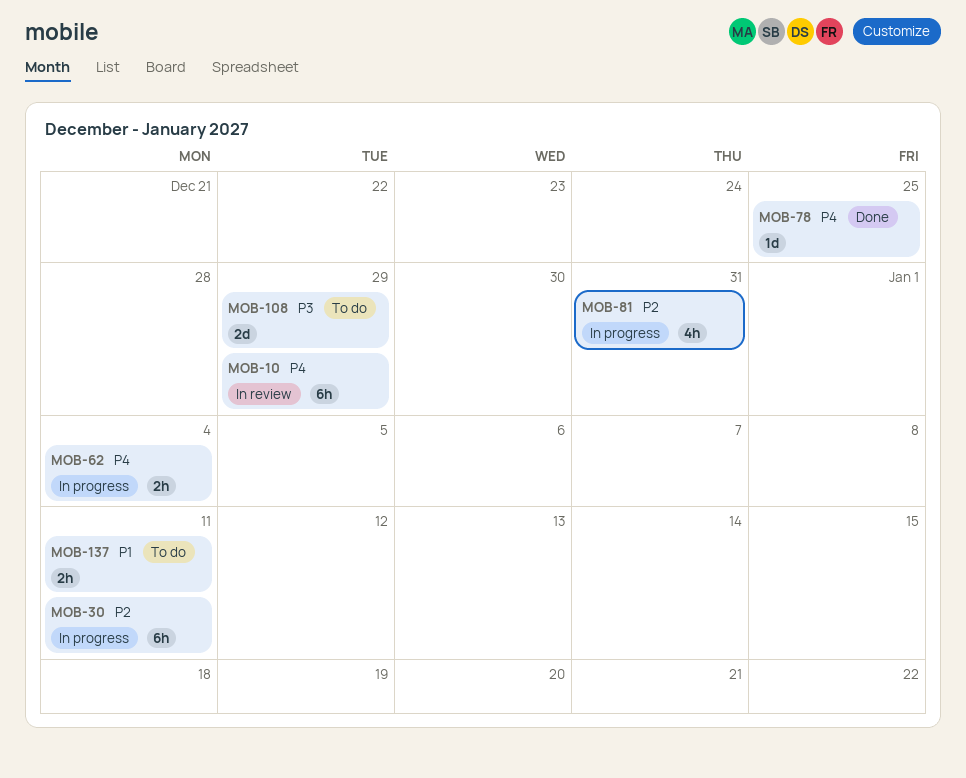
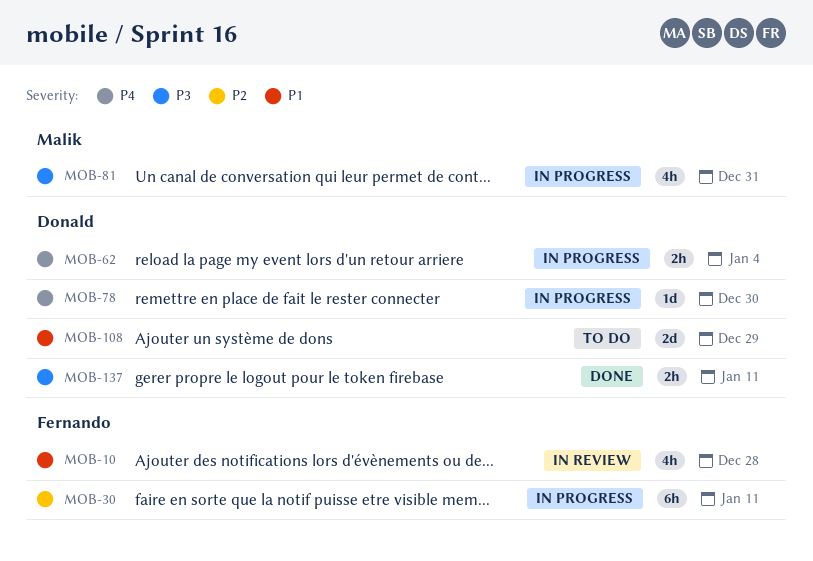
MOB-10, priority: P4 -> P1
MOB-10, estimate: 6h -> 4h
MOB-10, due: Dec 29 -> Dec 28
MOB-78, status: Done -> In progress
MOB-78, due: Dec 25 -> Dec 30
MOB-81, priority: P2 -> P3
MOB-108, priority: P3 -> P1
MOB-137, status: To do -> Done
MOB-137, priority: P1 -> P3

